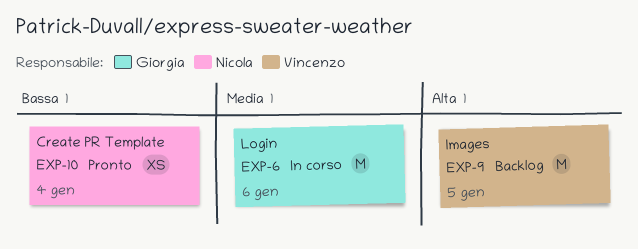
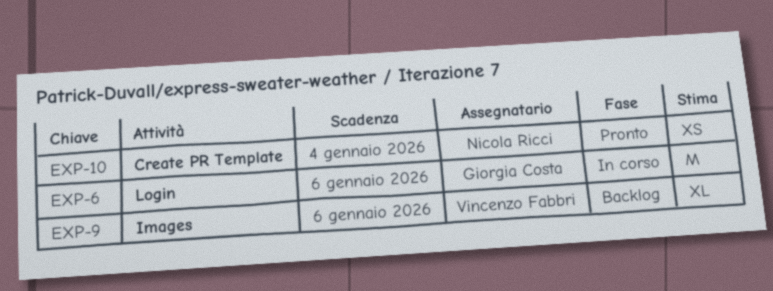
EXP-9, estimate: M -> XL
EXP-9, due: Jan 5 -> Jan 6

